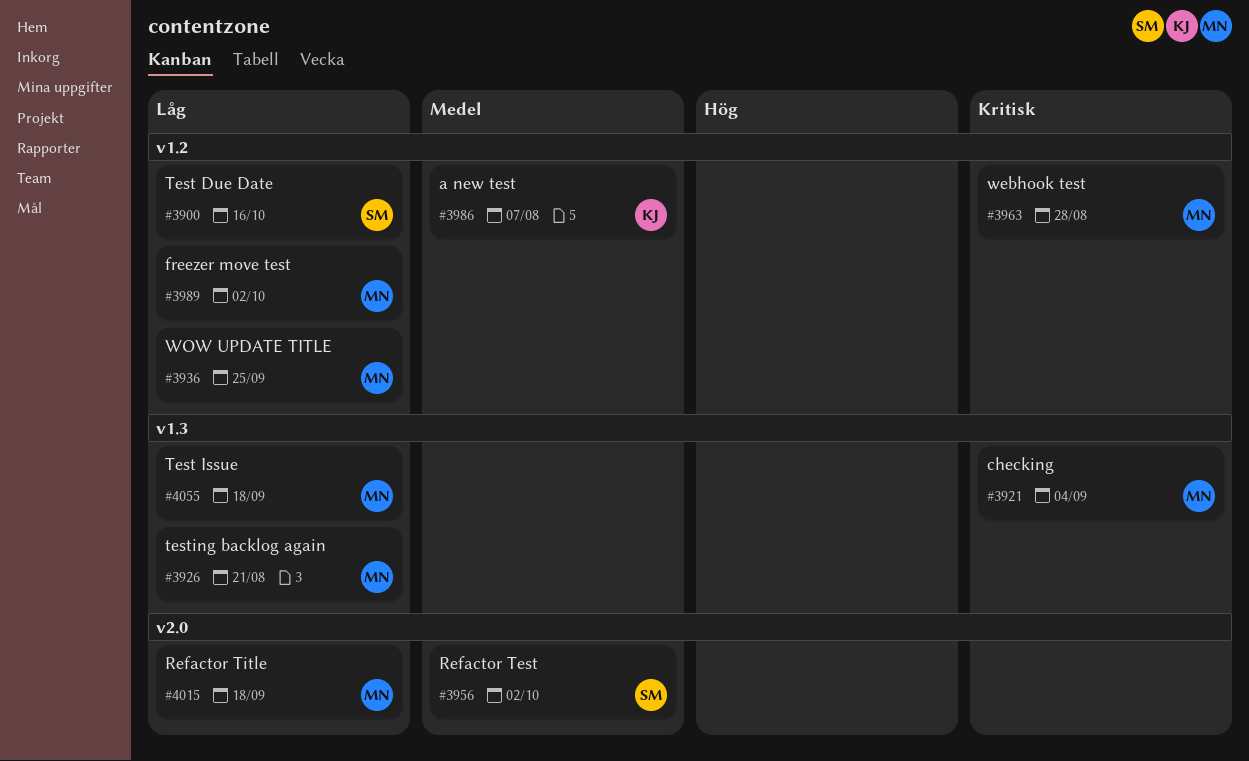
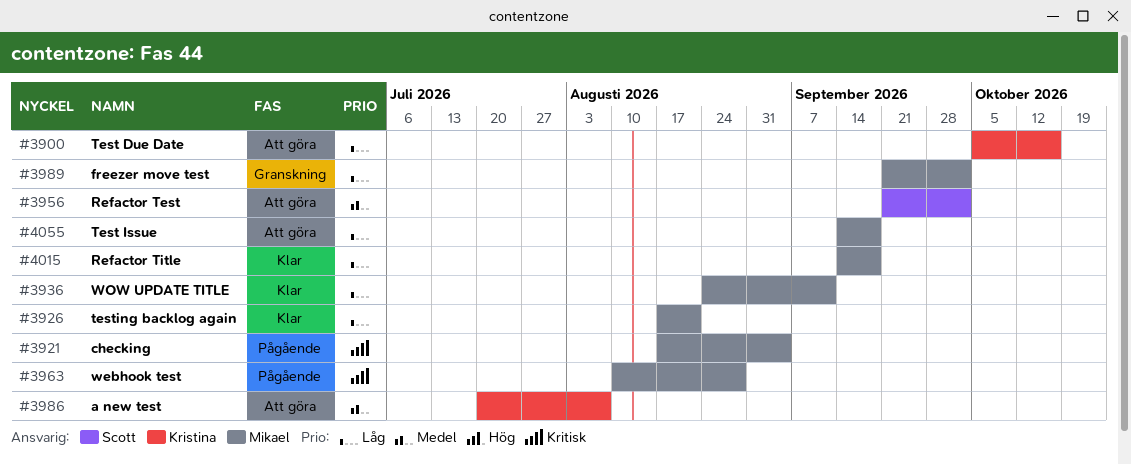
#3900, owner: Scott -> Kristina
#3936, due: Sep 25 -> Sep 11

